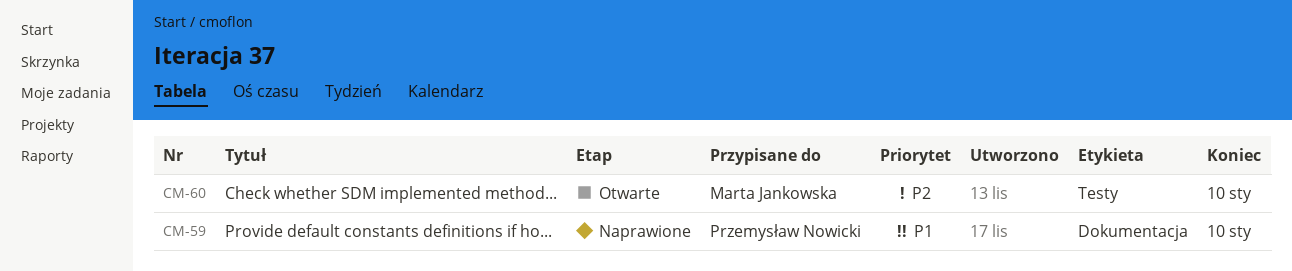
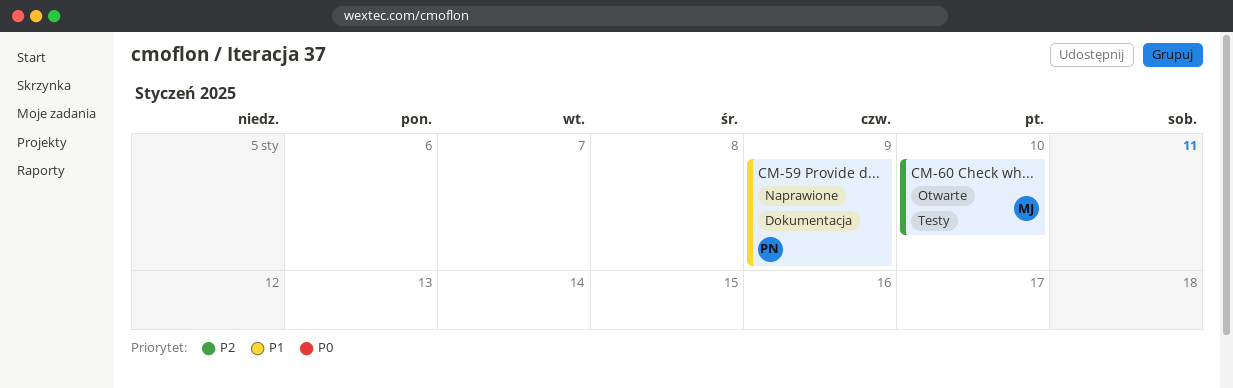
CM-59, due: Jan 10 -> Jan 9

